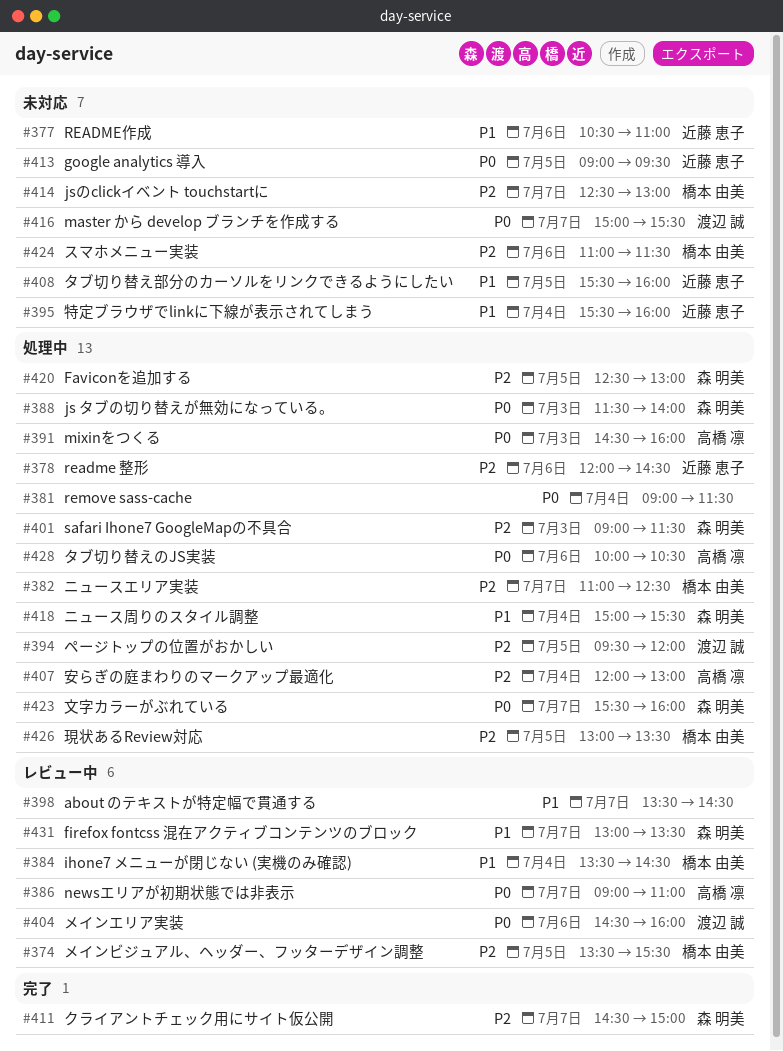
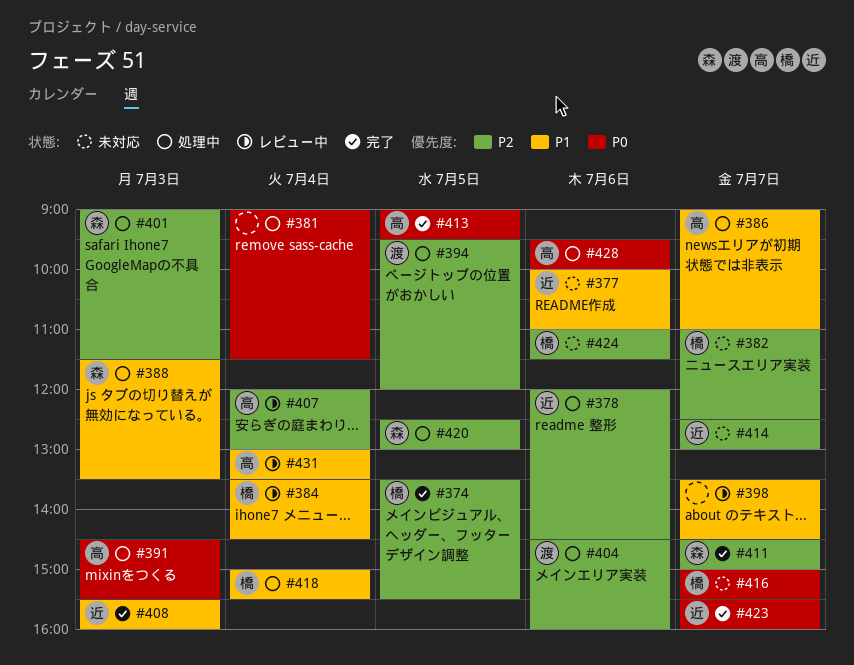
#374, status: レビュー中 -> 完了
#377, begins: 10:30 -> 10:00
#382, status: 処理中 -> 未対応
#386, status: レビュー中 -> 処理中
#386, priority: P0 -> P1
#388, priority: P0 -> P1
#388, ends: 14:00 -> 13:30
#391, ends: 16:00 -> 15:30
#395: present -> none
#404, status: レビュー中 -> 処理中
#404, priority: P0 -> P2
#407, status: 処理中 -> レビュー中
#408, status: 未対応 -> 完了
#408, day: Jul 5 -> Jul 3
#413, status: 未対応 -> 完了
#413, owner: 近藤 恵子 -> 高橋 凛
#414, owner: 橋本 由美 -> 近藤 恵子
#416, owner: 渡辺 誠 -> 橋本 由美
#418, owner: 森 明美 -> 橋本 由美
#423, status: 処理中 -> 完了
#423, owner: 森 明美 -> 近藤 恵子
#426: present -> none
#428, begins: 10:00 -> 09:30
#428, ends: 10:30 -> 10:00
#431, owner: 森 明美 -> 高橋 凛
#431, day: Jul 7 -> Jul 4

